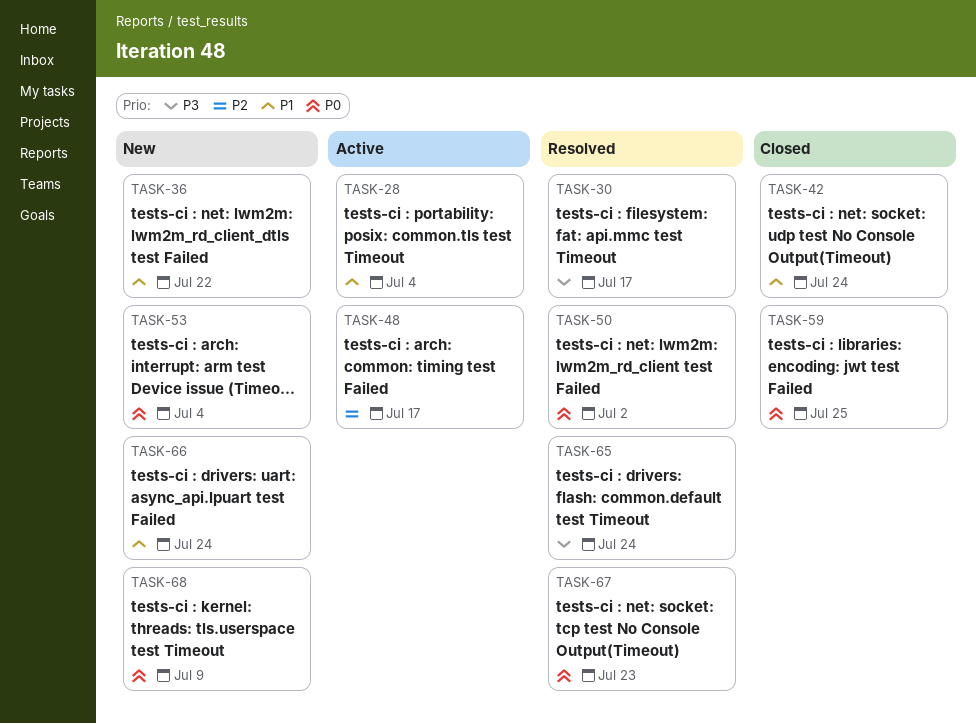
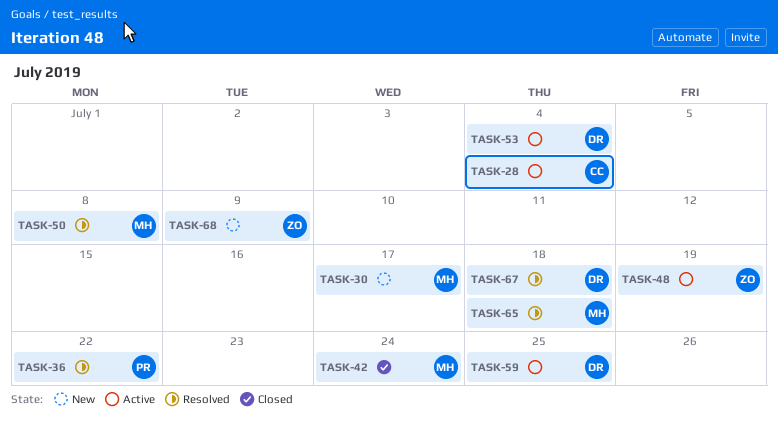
TASK-30, status: Resolved -> New
TASK-36, status: New -> Resolved
TASK-48, due: Jul 17 -> Jul 19
TASK-50, due: Jul 2 -> Jul 8
TASK-53, status: New -> Active
TASK-59, status: Closed -> Active
TASK-65, due: Jul 24 -> Jul 18
TASK-66: present -> none
TASK-67, due: Jul 23 -> Jul 18

